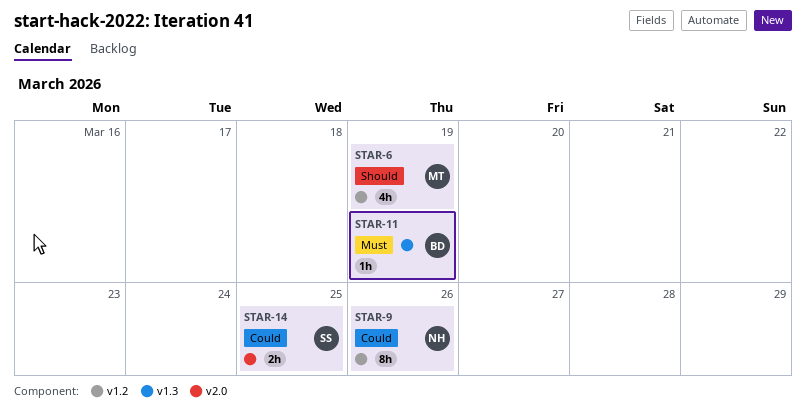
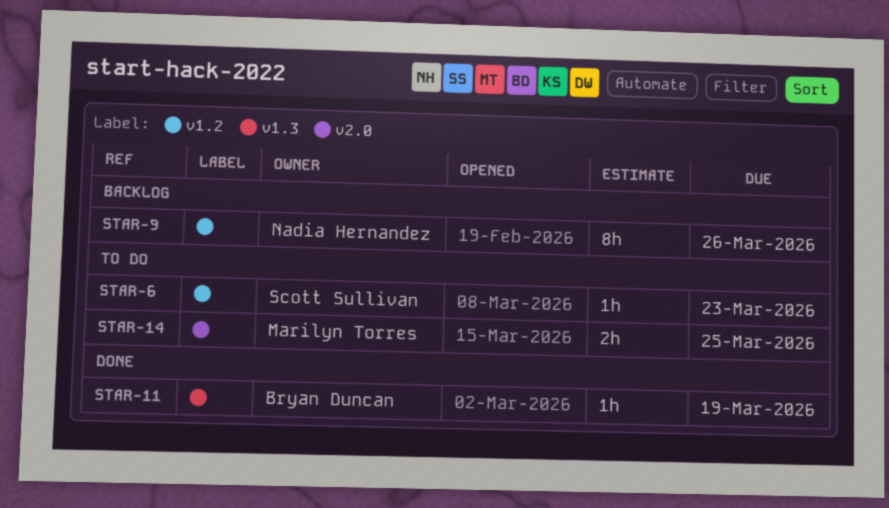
STAR-6, owner: Marilyn Torres -> Scott Sullivan
STAR-6, estimate: 4h -> 1h
STAR-6, due: Mar 19 -> Mar 23
STAR-14, owner: Scott Sullivan -> Marilyn Torres

